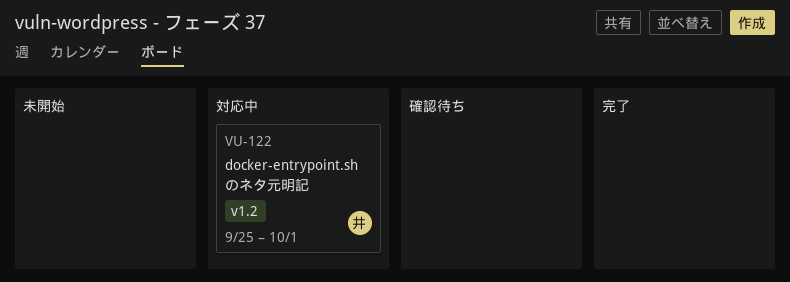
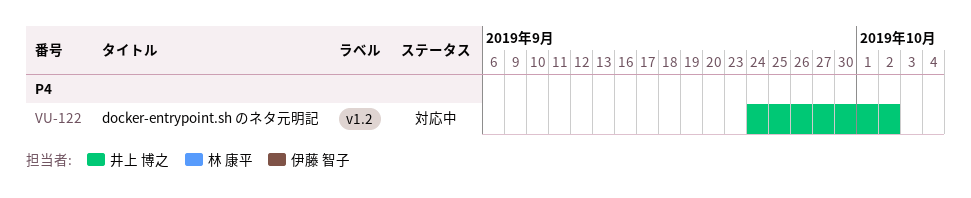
VU-122, start: Sep 25 -> Sep 24
VU-122, due: Oct 1 -> Oct 2

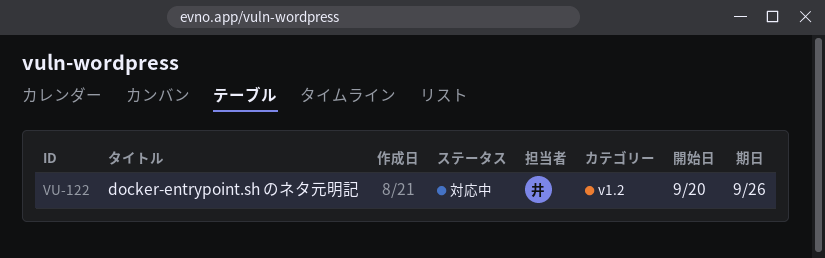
VU-122, start: Sep 24 -> Sep 20
VU-122, due: Oct 2 -> Sep 26

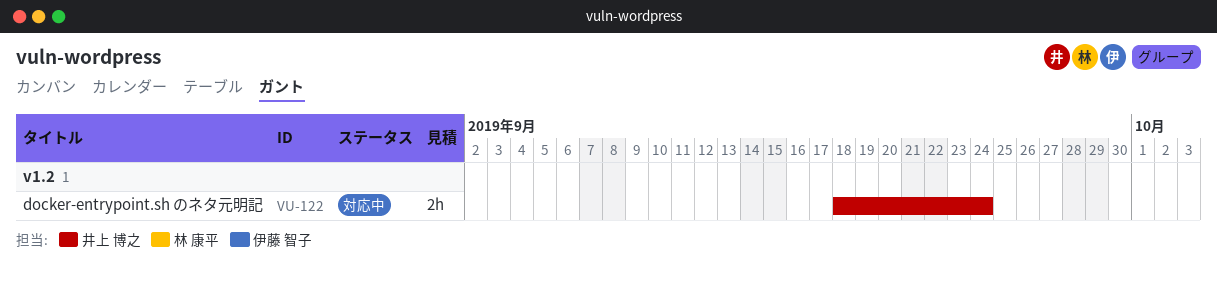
VU-122, start: Sep 20 -> Sep 18
VU-122, due: Sep 26 -> Sep 24

